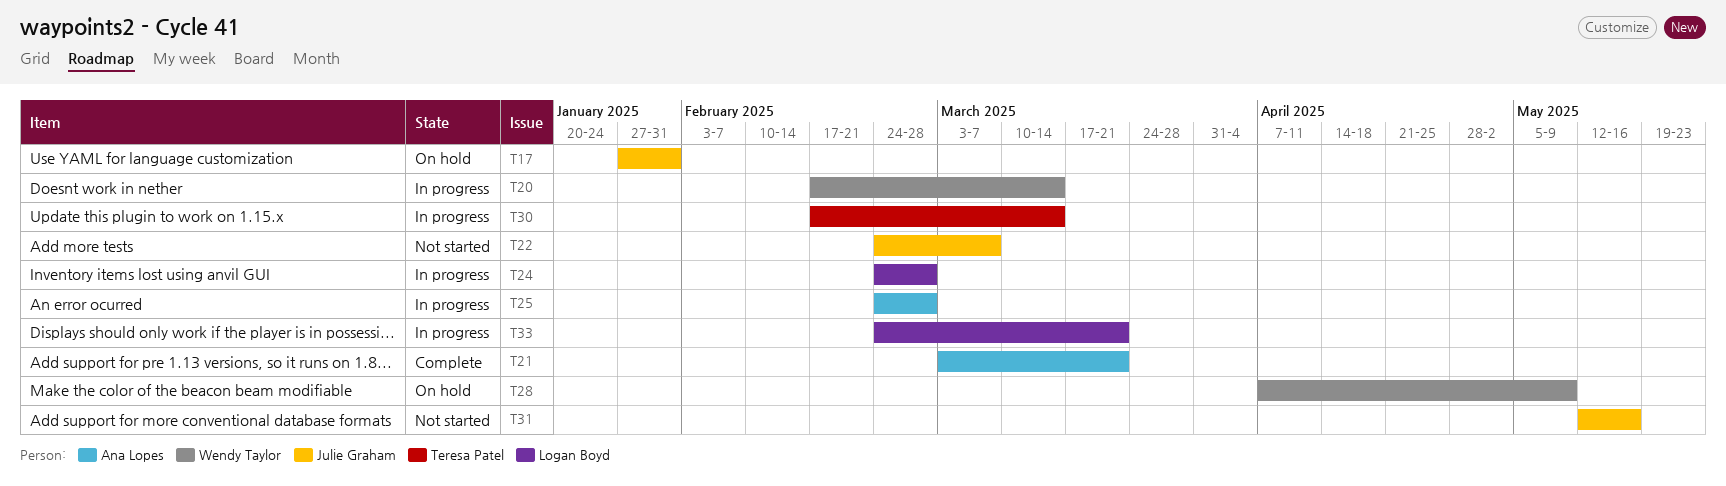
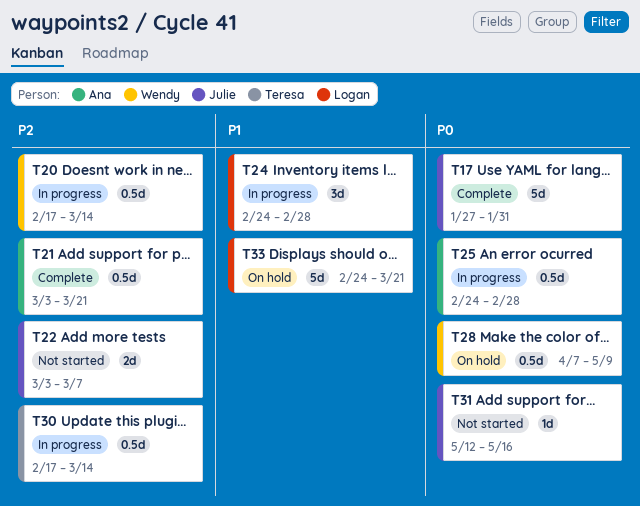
T17, status: On hold -> Complete
T22, start: Feb 24 -> Mar 3
T33, status: In progress -> On hold

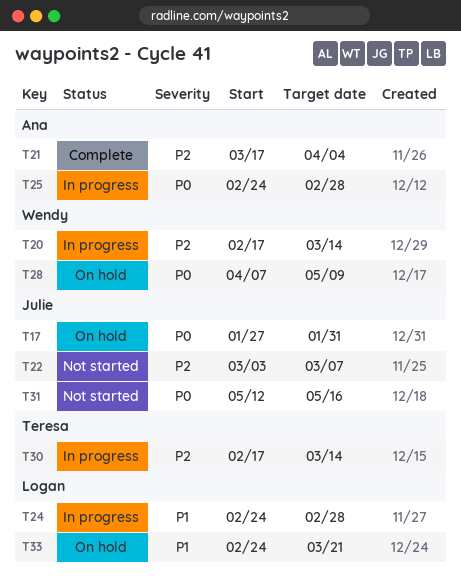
T17, status: Complete -> On hold
T21, start: Mar 3 -> Mar 17
T21, due: Mar 21 -> Apr 4

